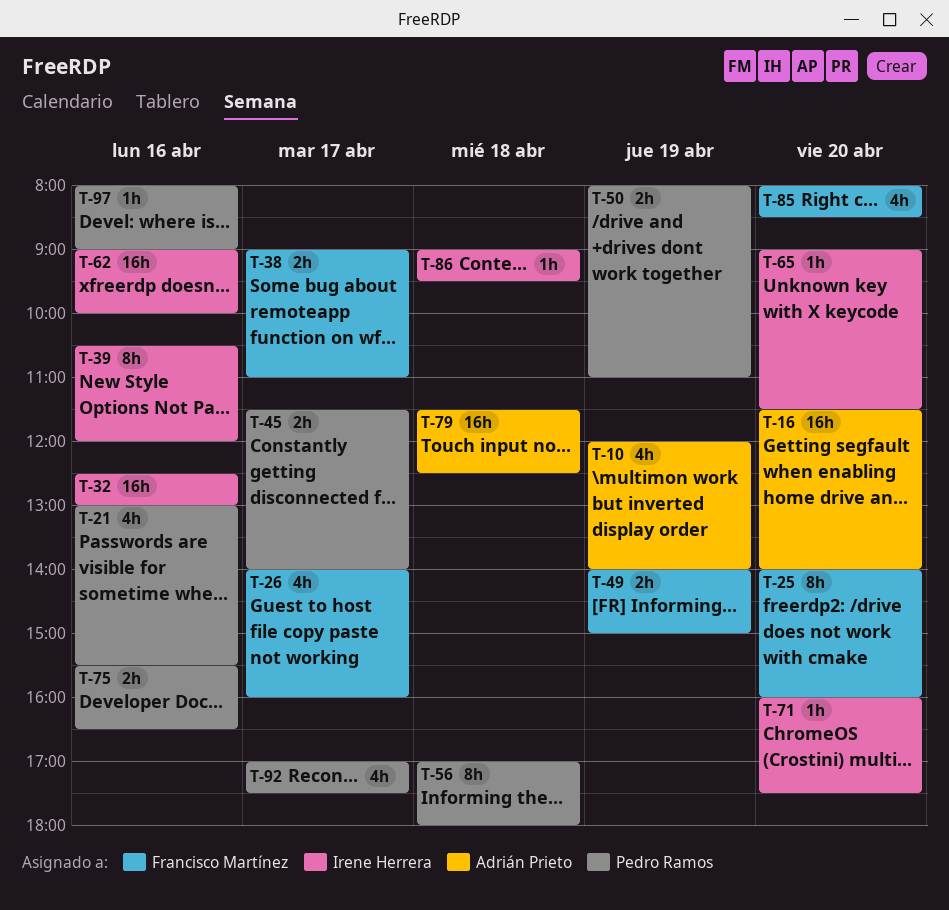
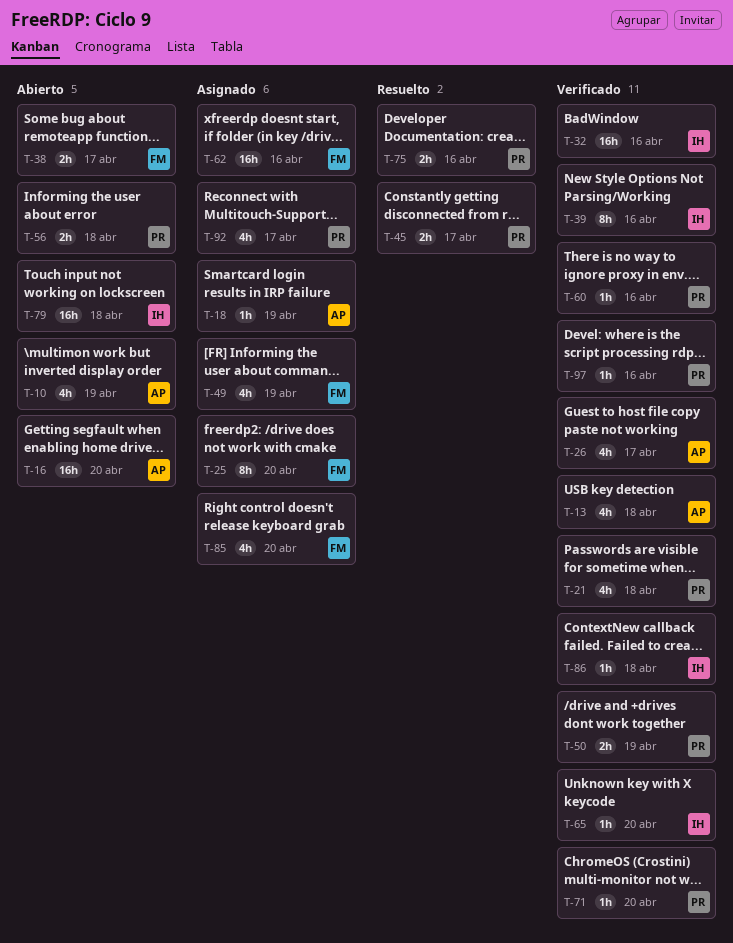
T-13: none -> present
T-18: none -> present
T-21, day: Apr 16 -> Apr 18
T-26, owner: Francisco Martínez -> Adrián Prieto
T-49, estimate: 2h -> 4h
T-56, estimate: 8h -> 2h
T-60: none -> present
T-62, owner: Irene Herrera -> Francisco Martínez
T-71, owner: Irene Herrera -> Pedro Ramos
T-79, owner: Adrián Prieto -> Irene Herrera

